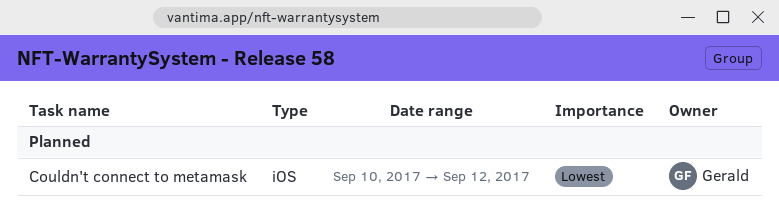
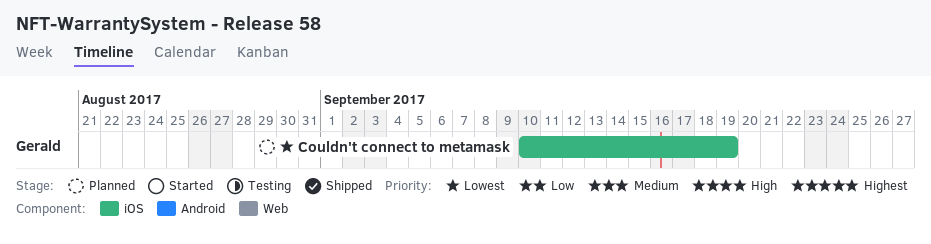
Couldn't connect to metamask, due: Sep 12 -> Sep 19

